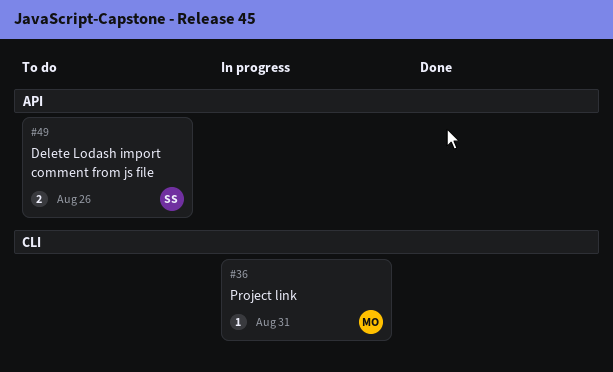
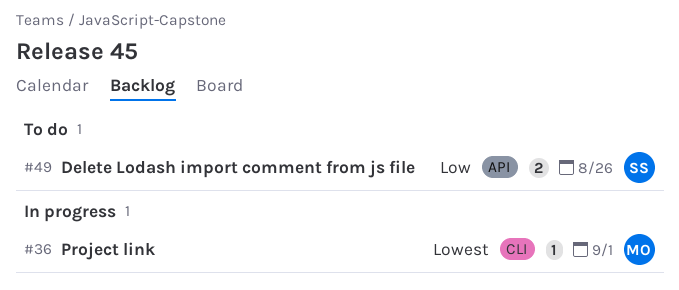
#36, due: Aug 31 -> Sep 1

